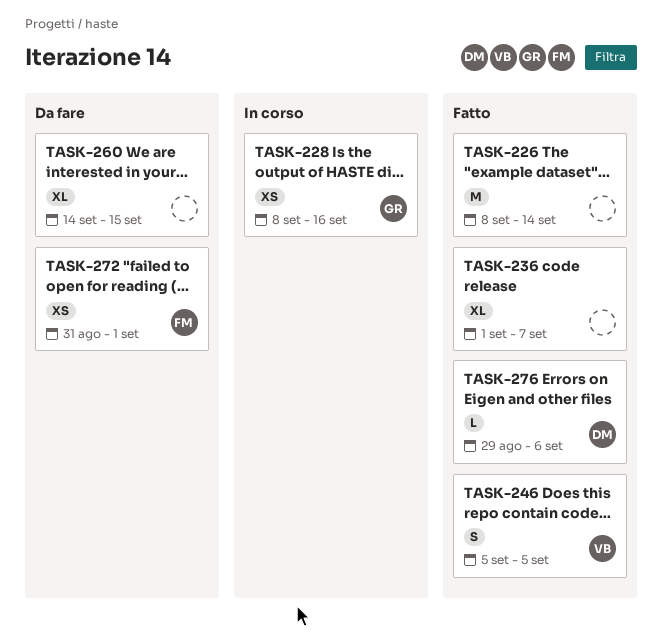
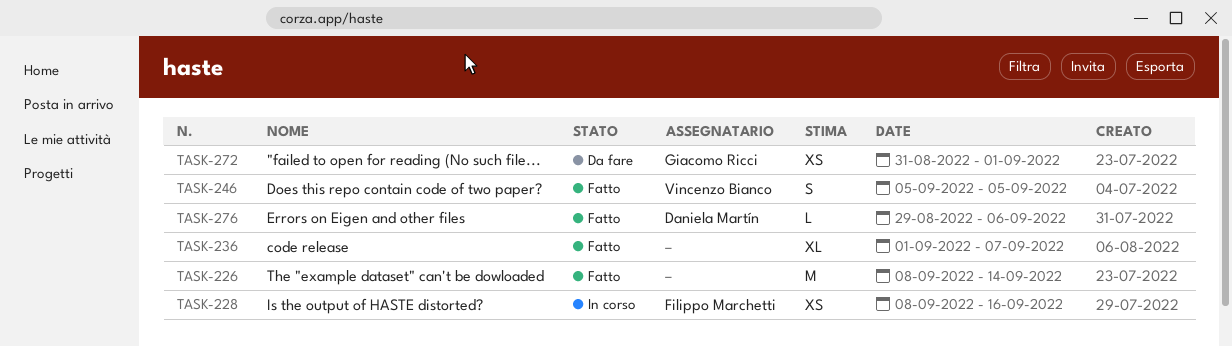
TASK-228, owner: Giacomo Ricci -> Filippo Marchetti
TASK-260: present -> none
TASK-272, owner: Filippo Marchetti -> Giacomo Ricci

